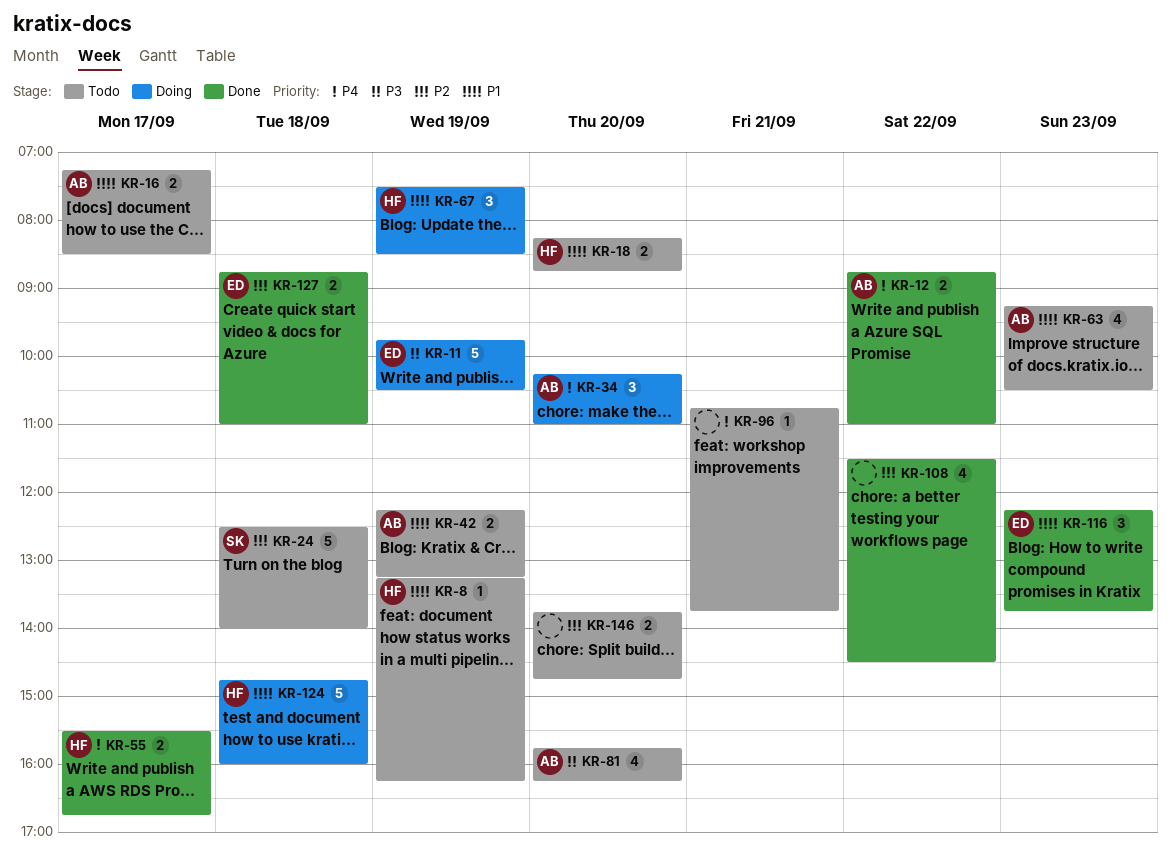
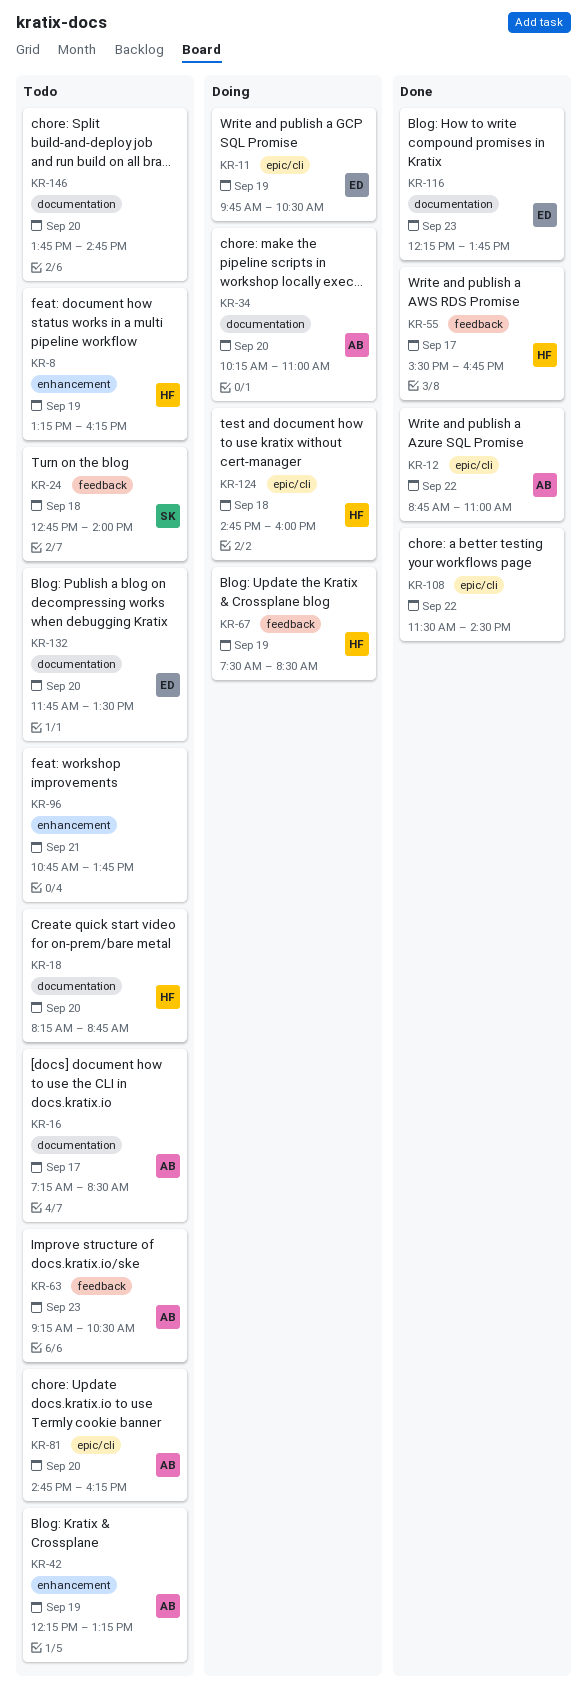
KR-24, begins: 12:30 -> 12:45
KR-81, begins: 15:45 -> 14:45
KR-127: present -> none
KR-132: none -> present

